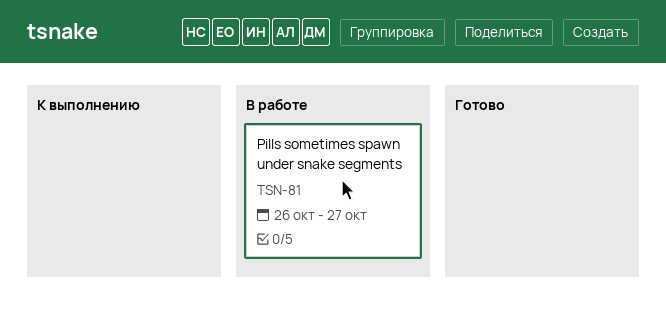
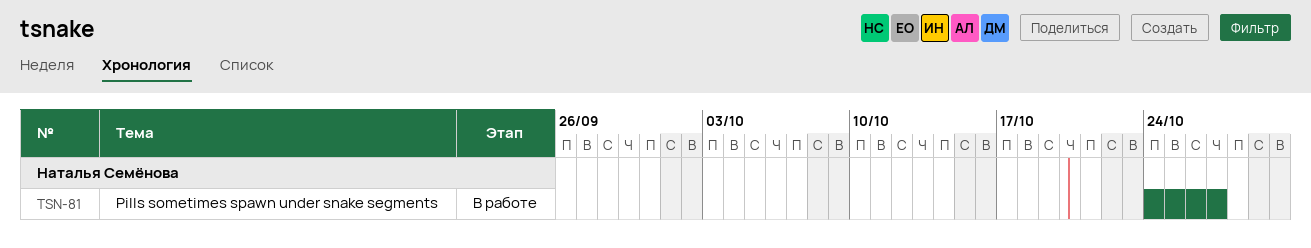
TSN-81, start: Oct 26 -> Oct 24

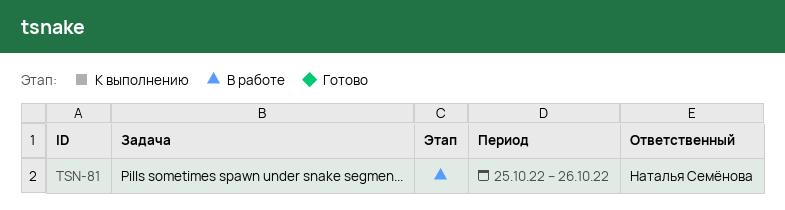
TSN-81, start: Oct 24 -> Oct 25
TSN-81, due: Oct 27 -> Oct 26

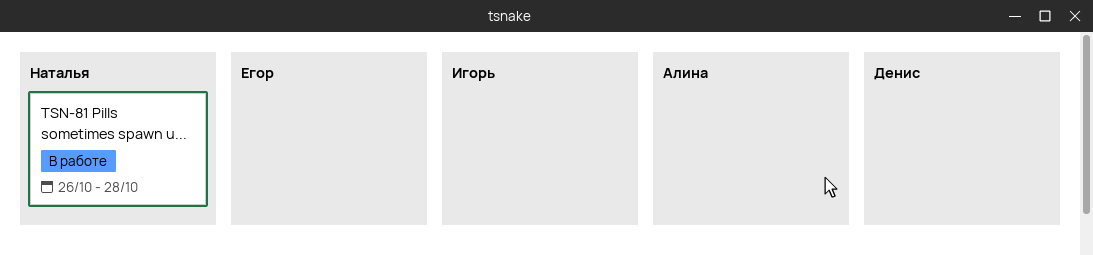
TSN-81, start: Oct 25 -> Oct 26
TSN-81, due: Oct 26 -> Oct 28

